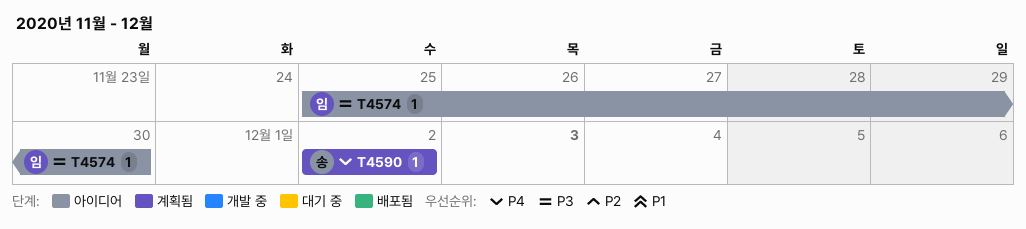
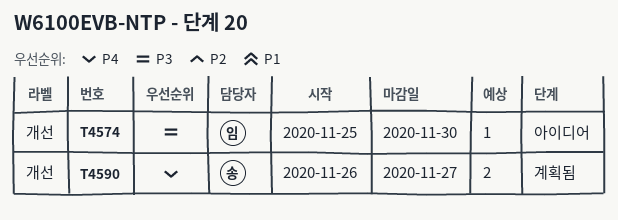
T4590, estimate: 1 -> 2
T4590, start: Dec 2 -> Nov 26
T4590, due: Dec 2 -> Nov 27

